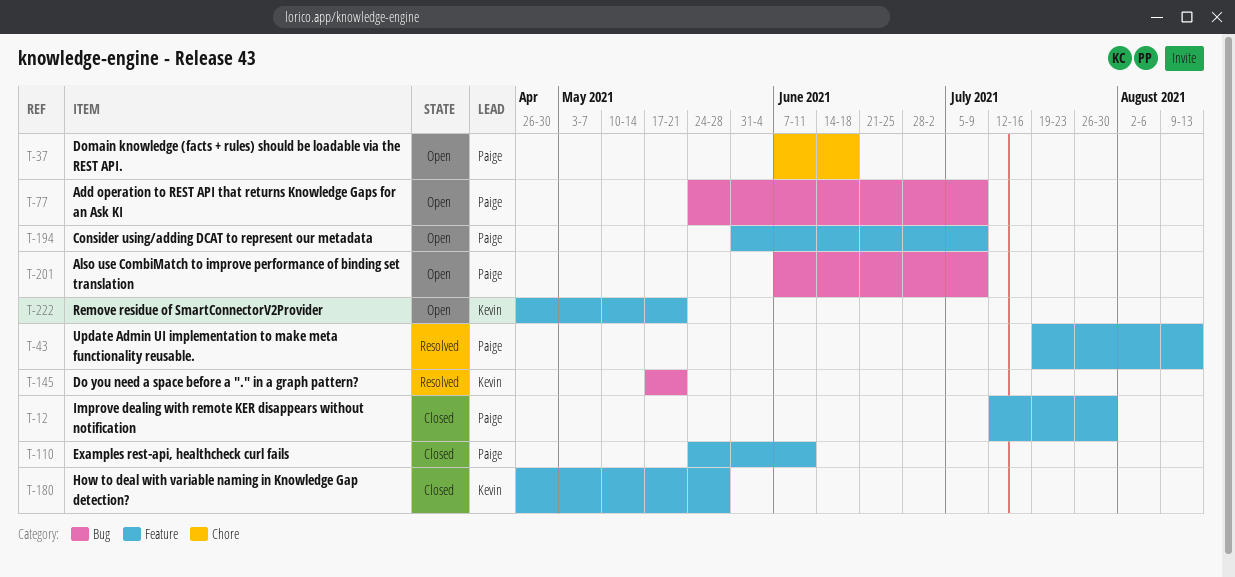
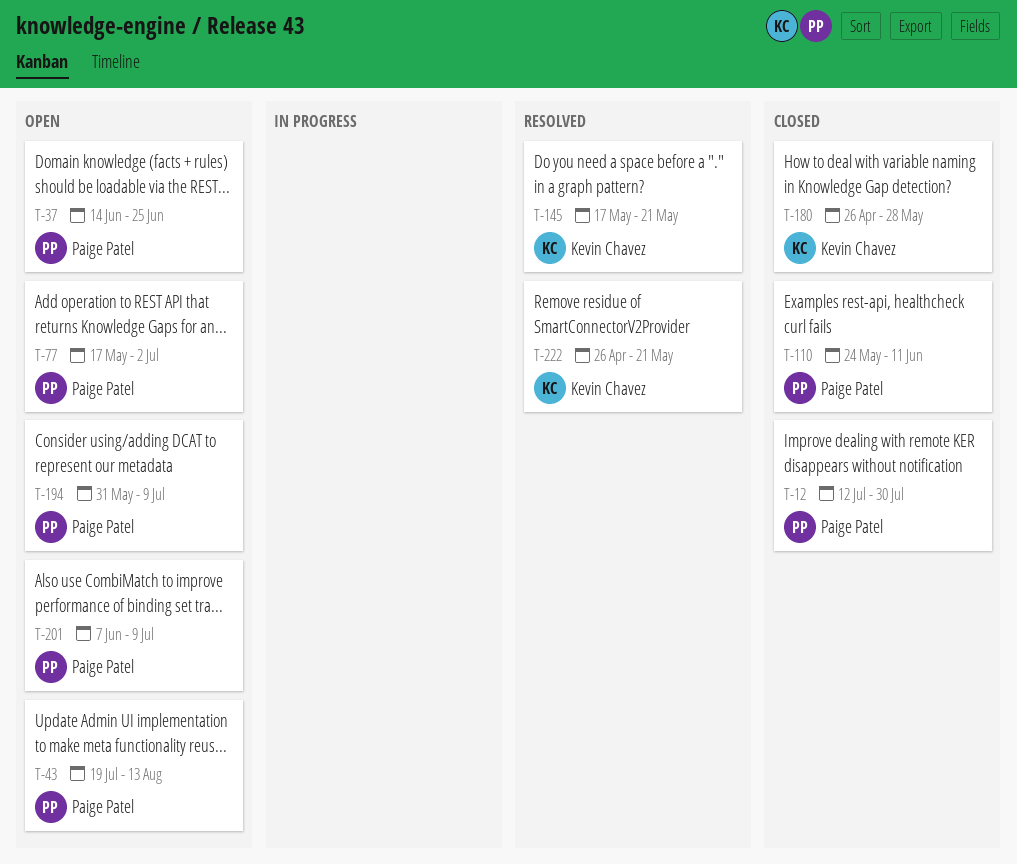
T-37, start: Jun 7 -> Jun 14
T-37, due: Jun 18 -> Jun 25
T-43, status: Resolved -> Open
T-77, start: May 24 -> May 17
T-77, due: Jul 9 -> Jul 2
T-222, status: Open -> Resolved

